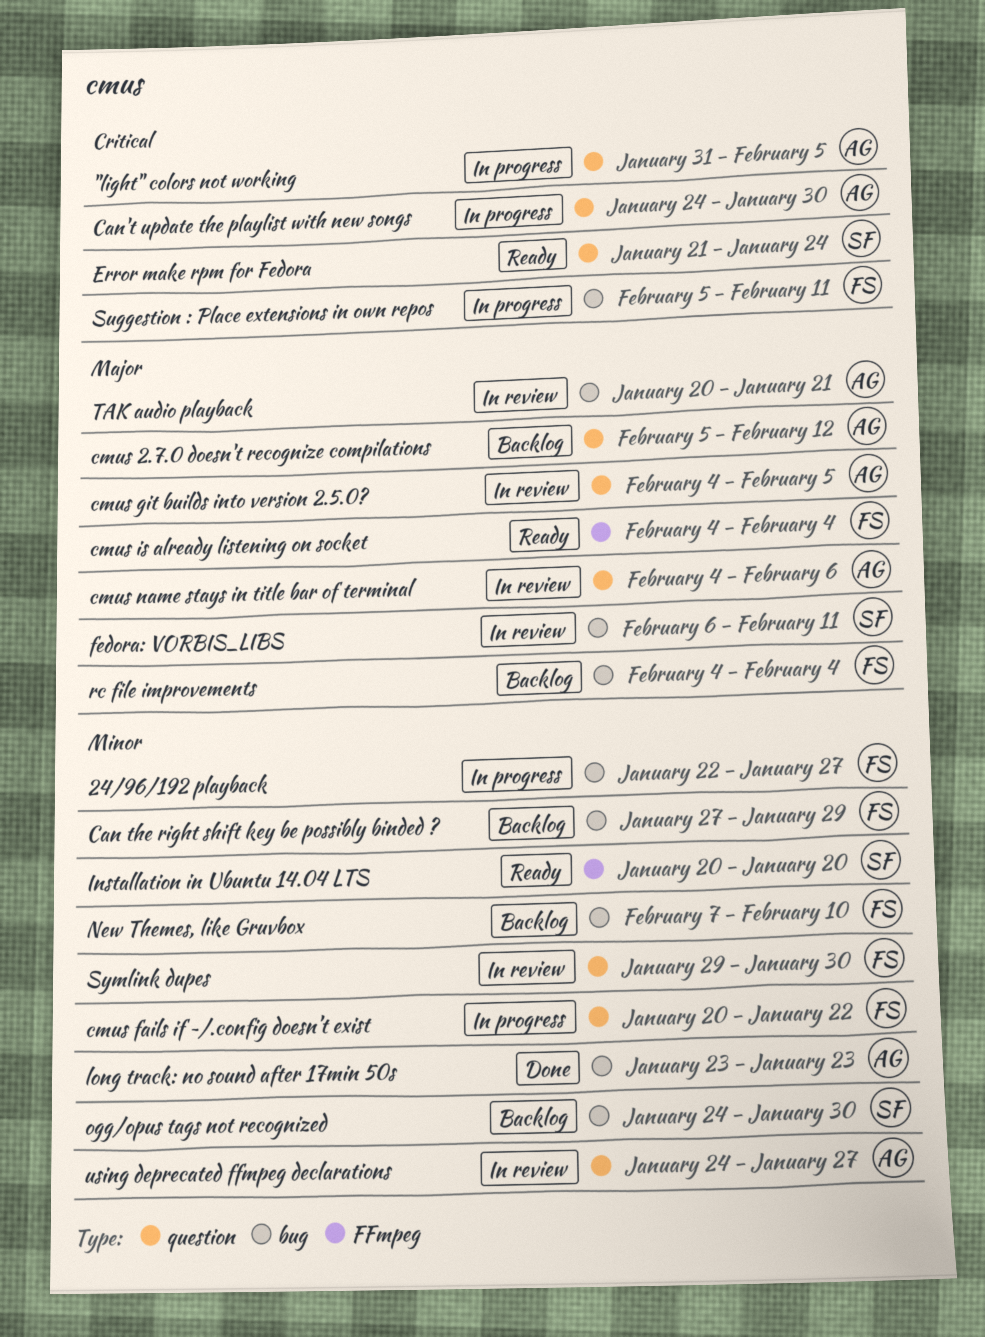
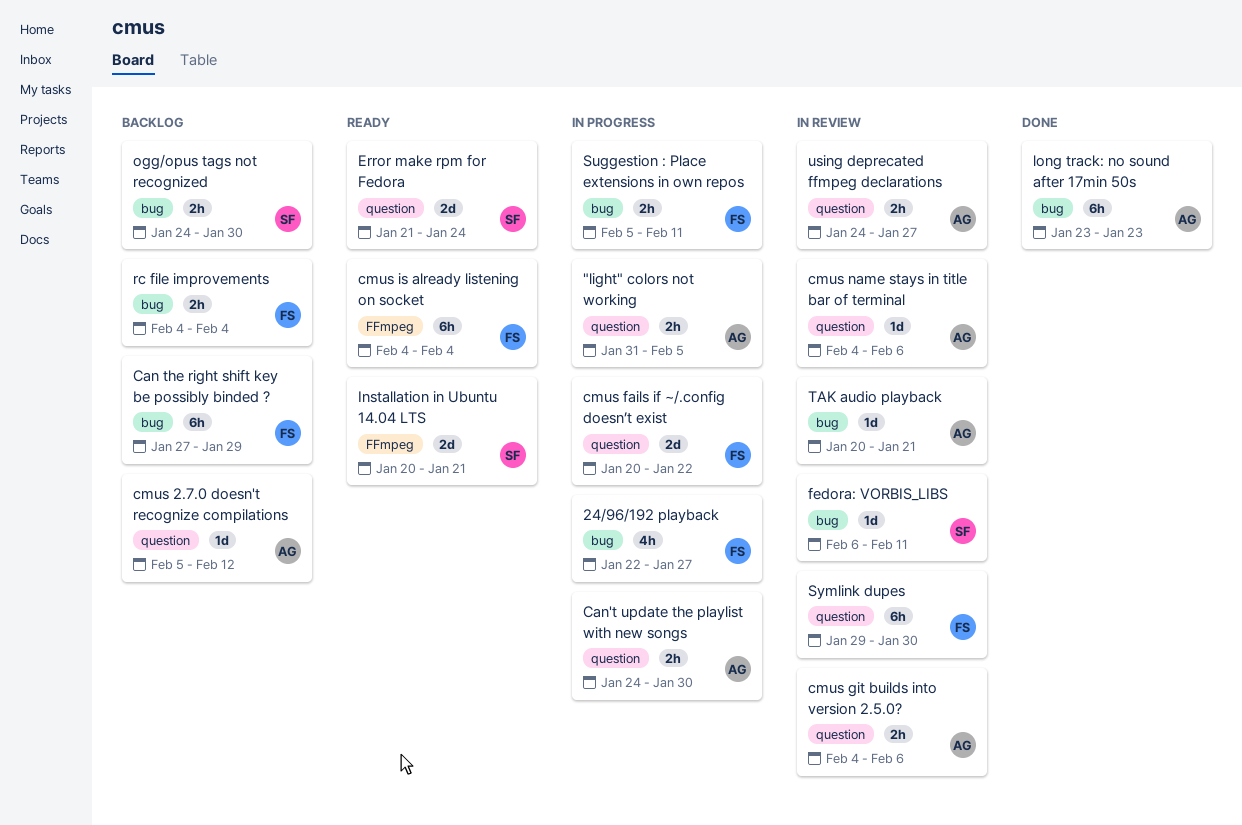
cmus git builds into version 2.5.0?, due: Feb 5 -> Feb 6
Installation in Ubuntu 14.04 LTS, due: Jan 20 -> Jan 21
New Themes, like Gruvbox: present -> none

